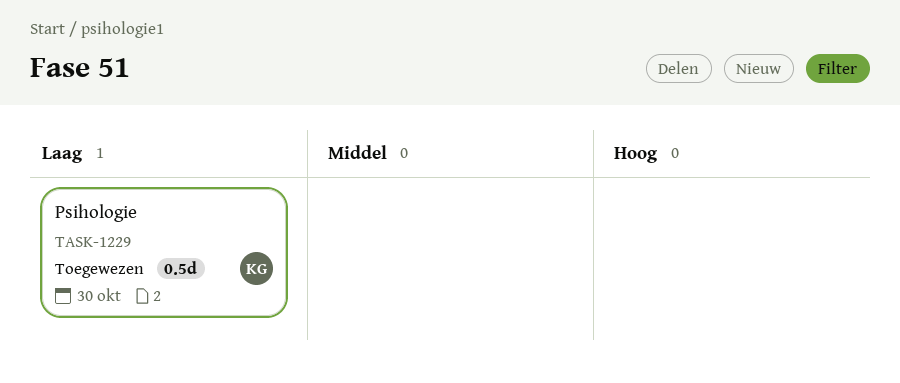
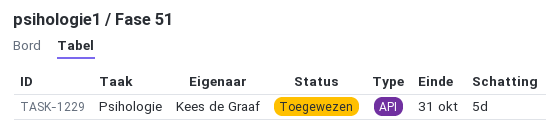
TASK-1229, estimate: 0.5d -> 5d
TASK-1229, due: Oct 30 -> Oct 31

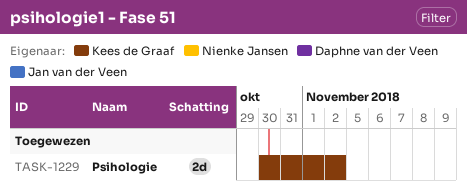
TASK-1229, estimate: 5d -> 2d
TASK-1229, due: Oct 31 -> Nov 2

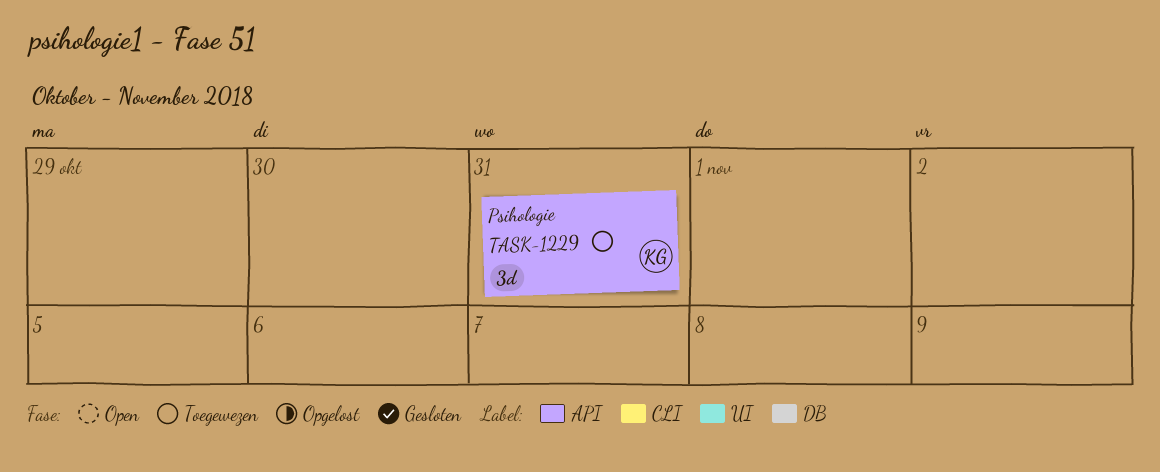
TASK-1229, estimate: 2d -> 3d
TASK-1229, due: Nov 2 -> Oct 31

